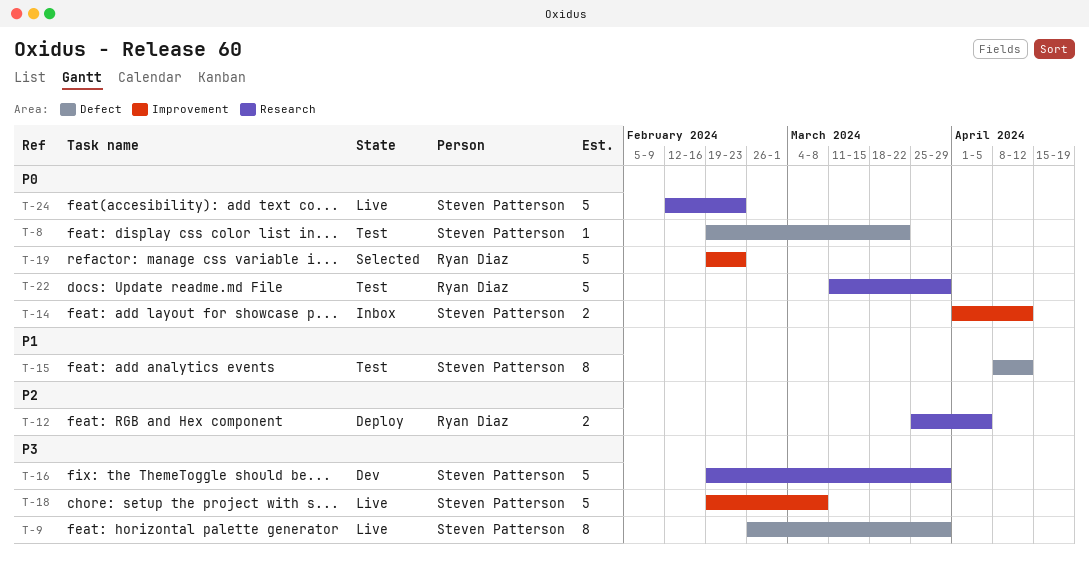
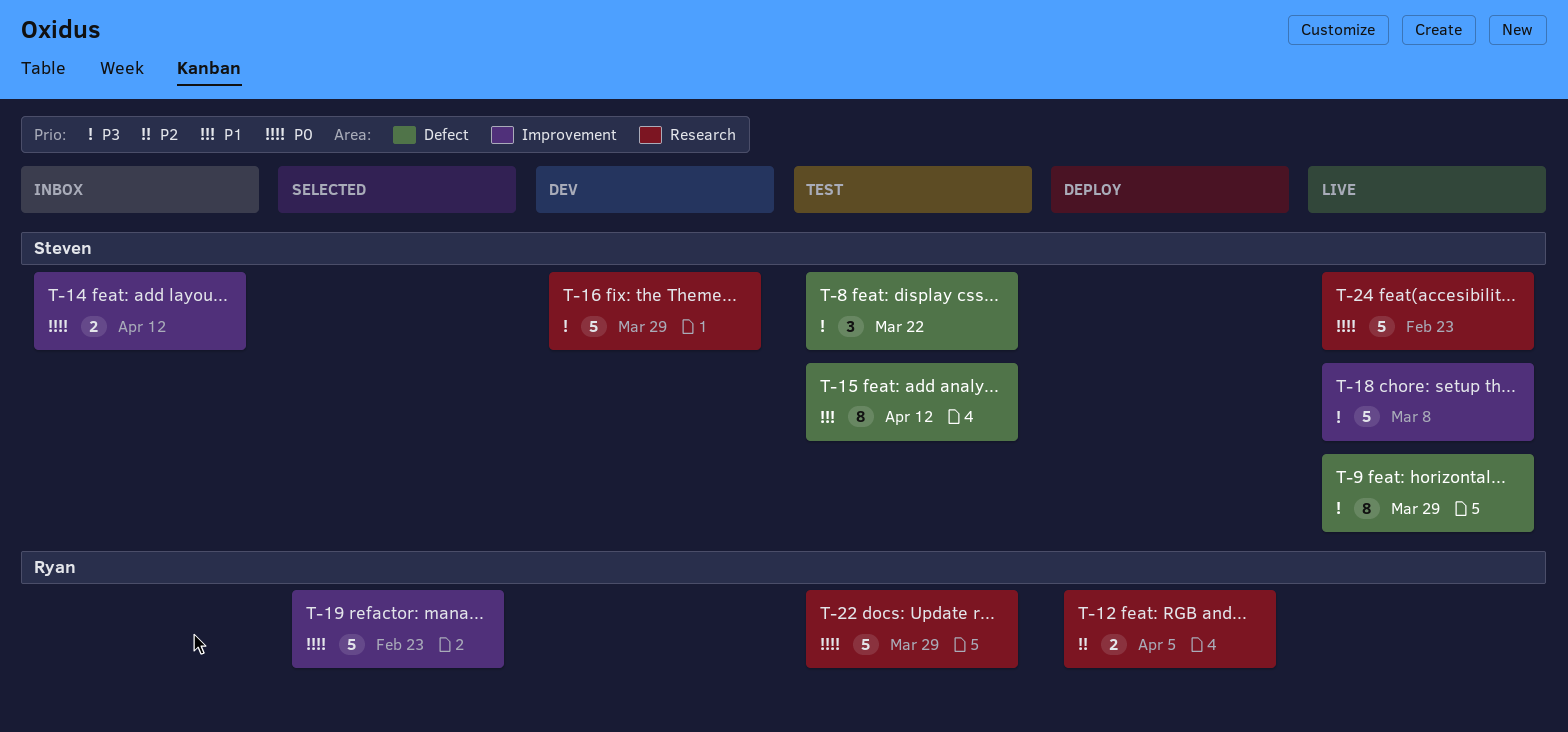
T-8, priority: P0 -> P3
T-8, estimate: 1 -> 3

